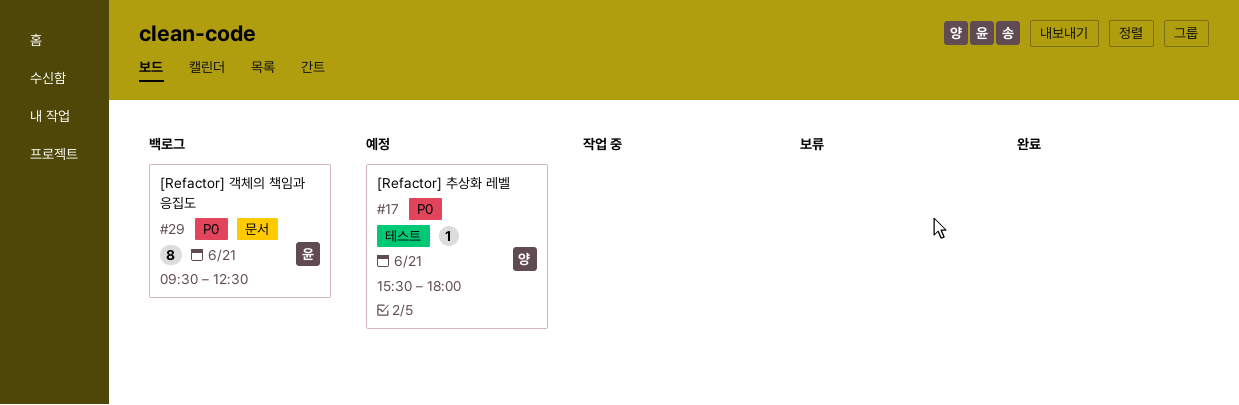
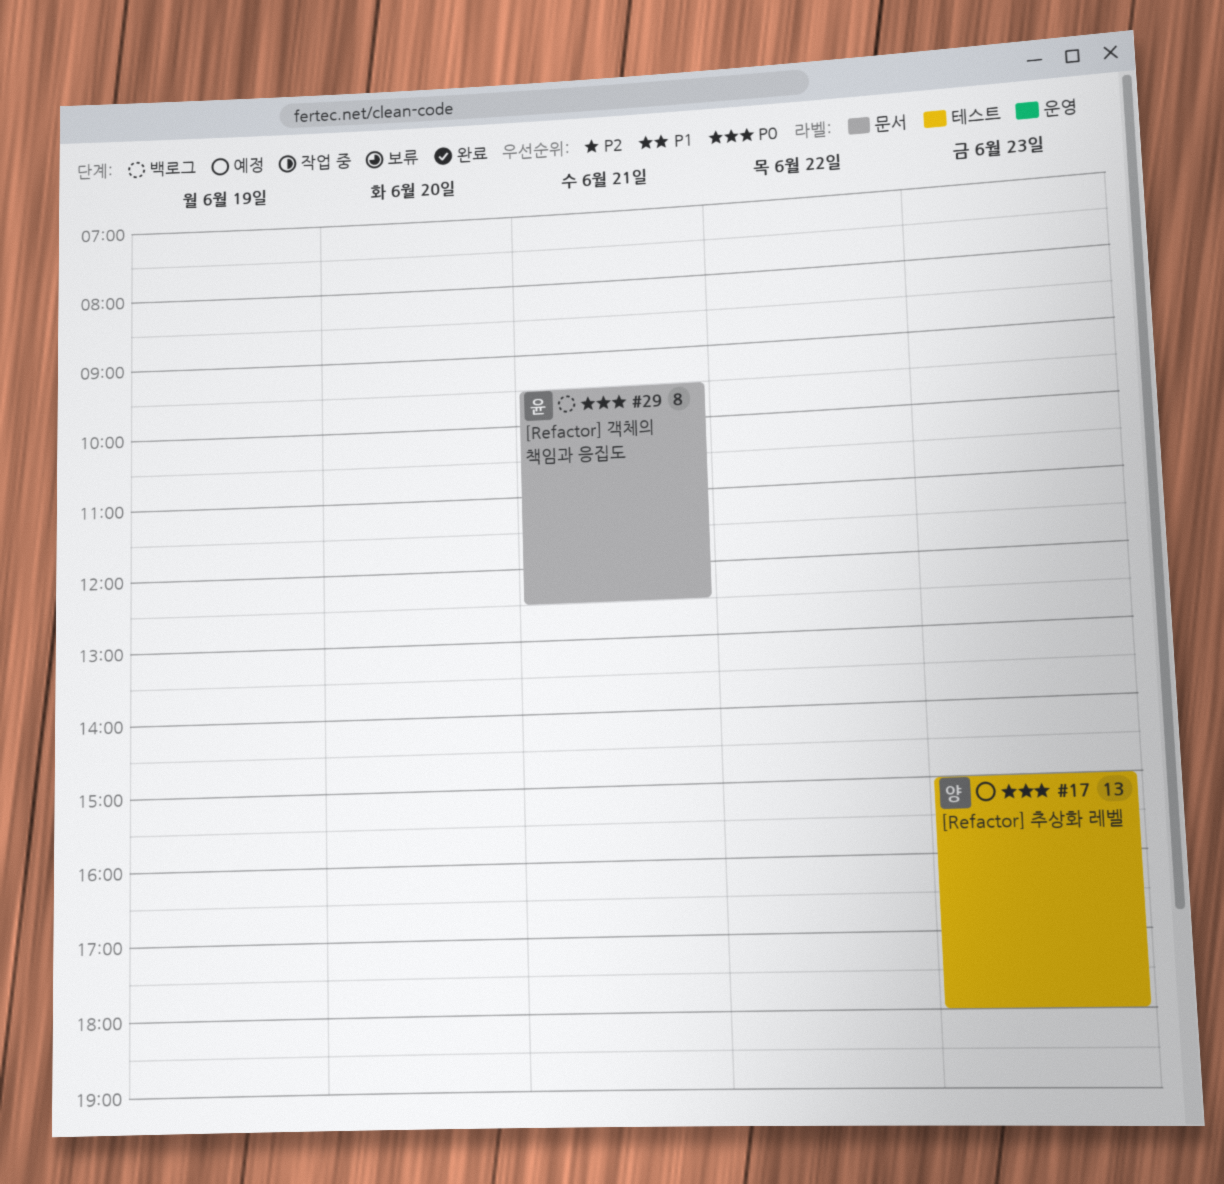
#17, estimate: 1 -> 13
#17, day: Jun 21 -> Jun 23
#17, begins: 15:30 -> 15:00

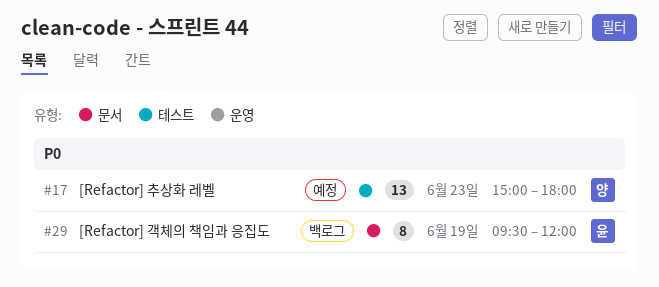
#29, day: Jun 21 -> Jun 19
#29, ends: 12:30 -> 12:00

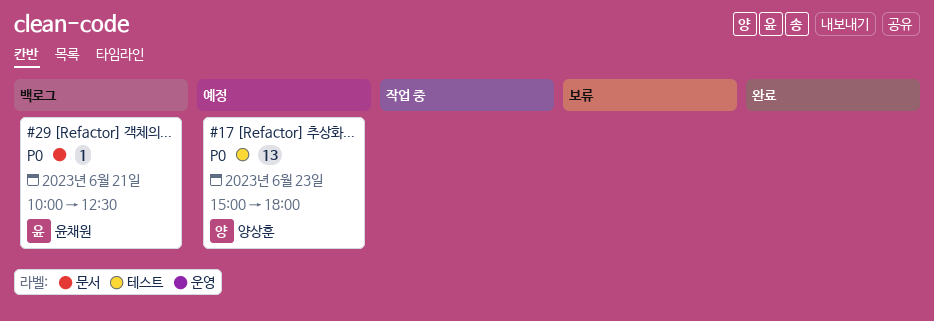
#29, estimate: 8 -> 1
#29, day: Jun 19 -> Jun 21
#29, begins: 09:30 -> 10:00
#29, ends: 12:00 -> 12:30

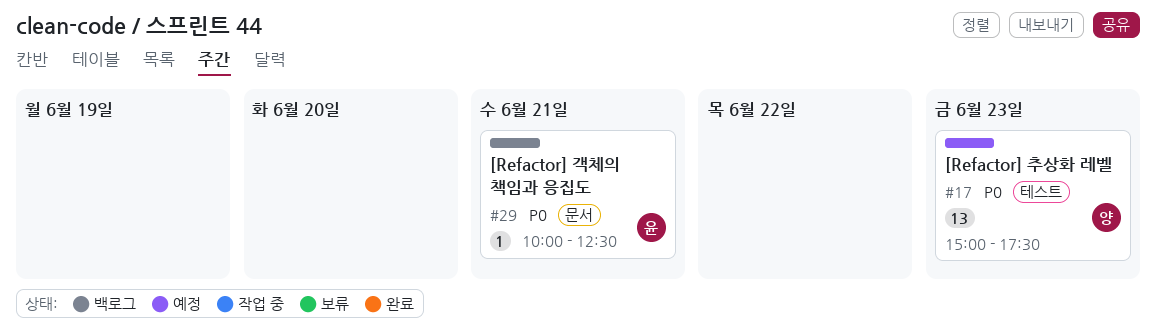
#17, ends: 18:00 -> 17:30

